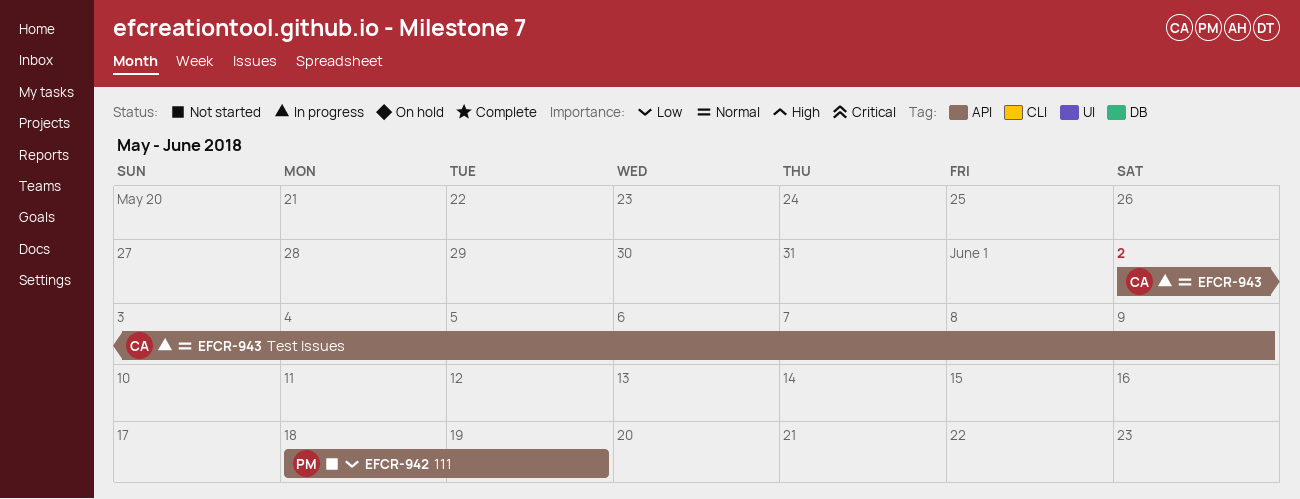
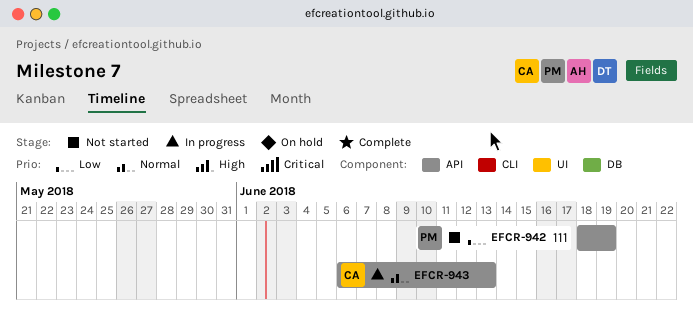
EFCR-943, start: Jun 2 -> Jun 6
EFCR-943, due: Jun 9 -> Jun 13

